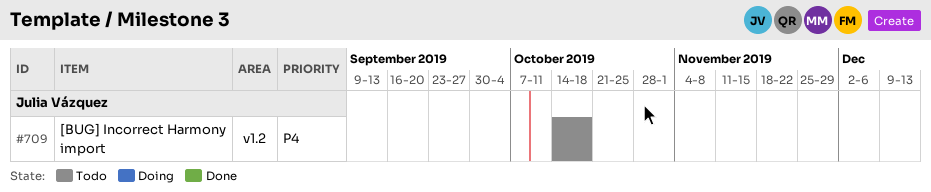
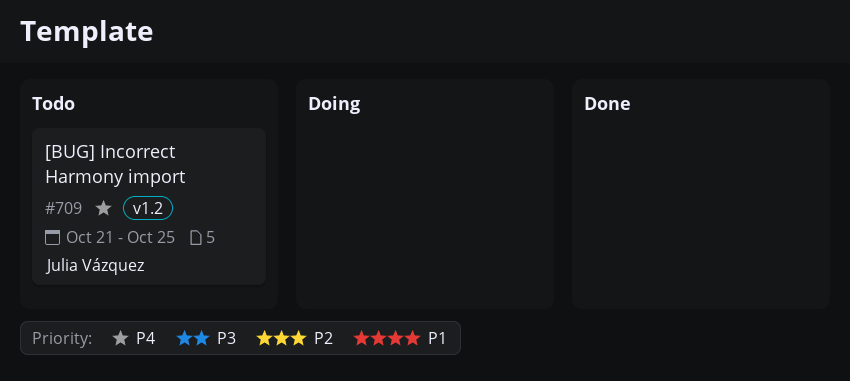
#709, start: Oct 14 -> Oct 21
#709, due: Oct 18 -> Oct 25

